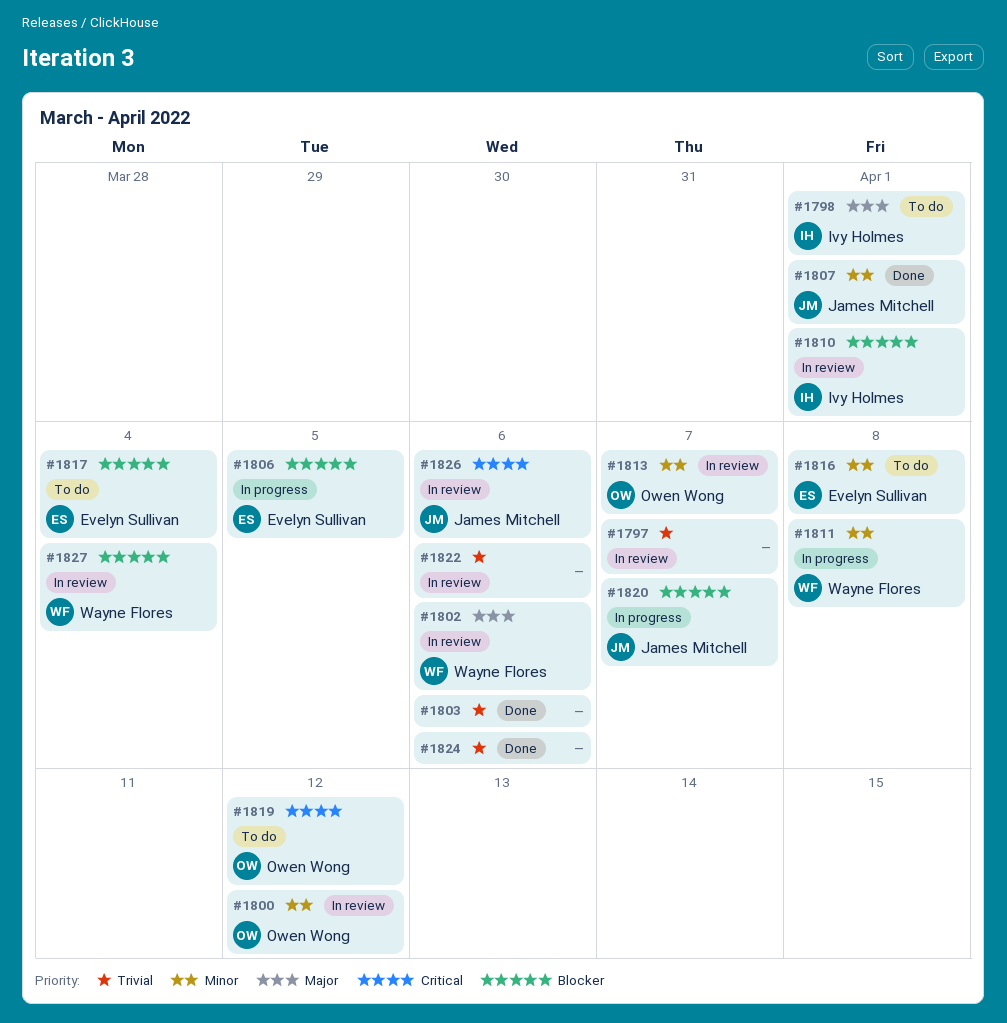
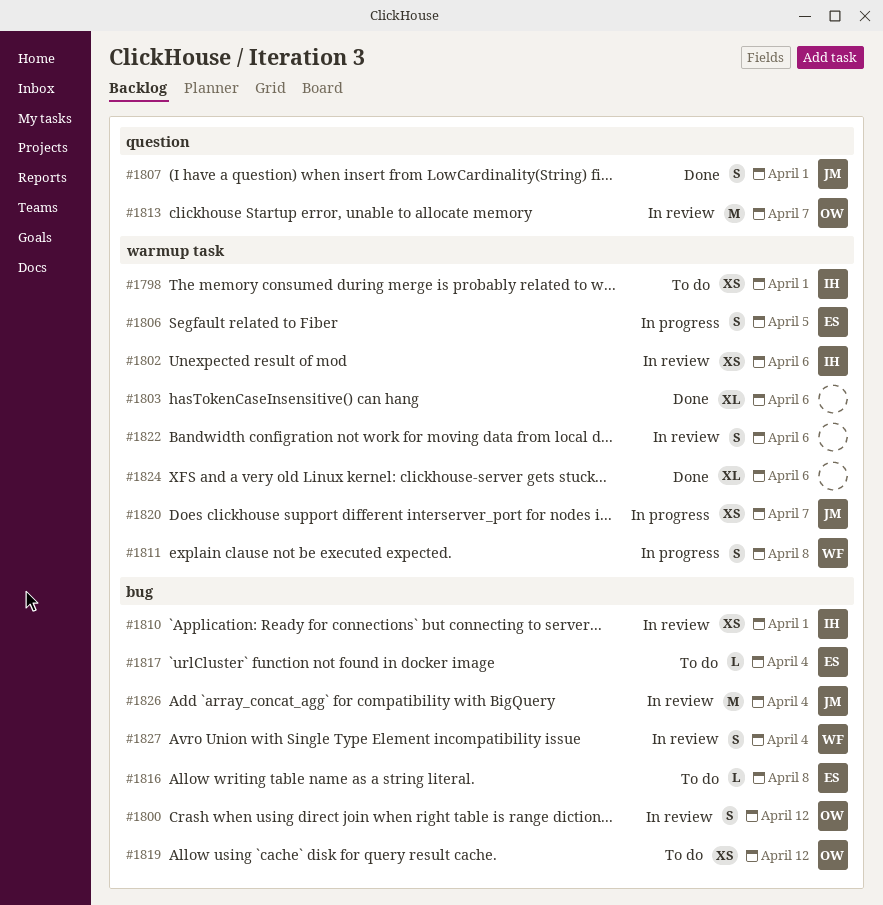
#1797: present -> none
#1802, owner: Wayne Flores -> Ivy Holmes
#1826, due: Apr 6 -> Apr 4

